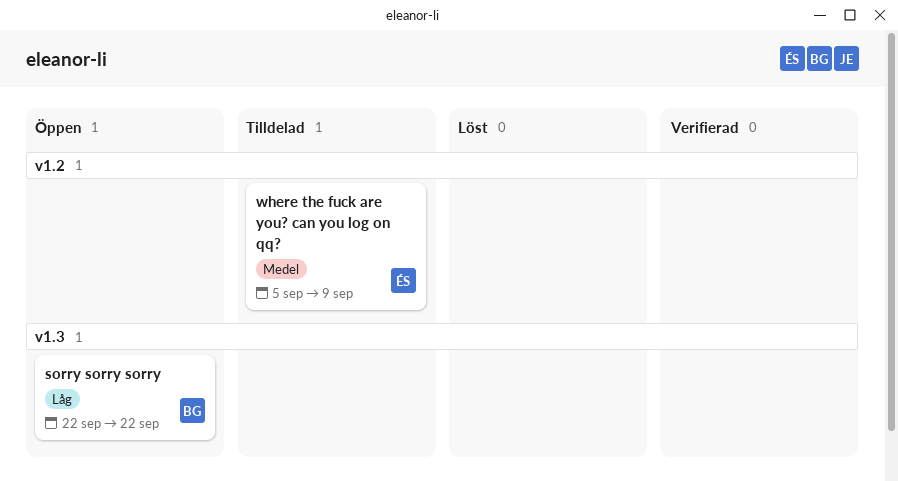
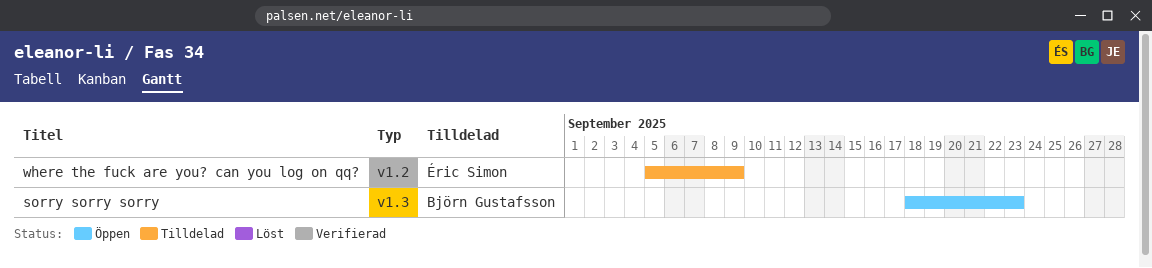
sorry sorry sorry, start: Sep 22 -> Sep 18
sorry sorry sorry, due: Sep 22 -> Sep 23

